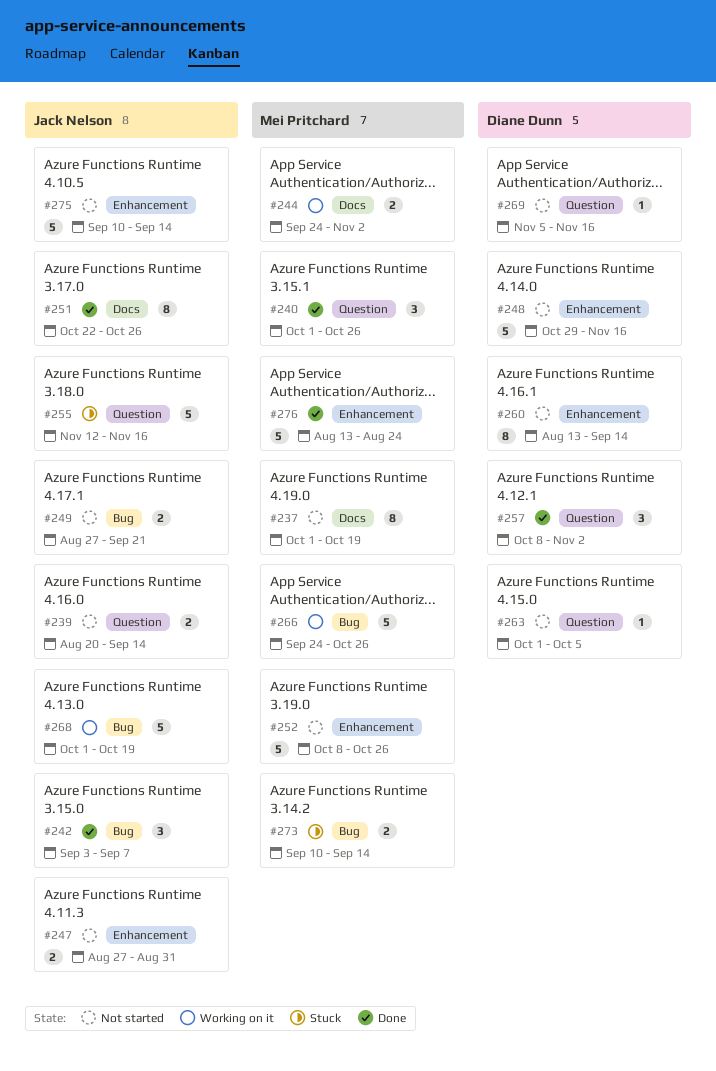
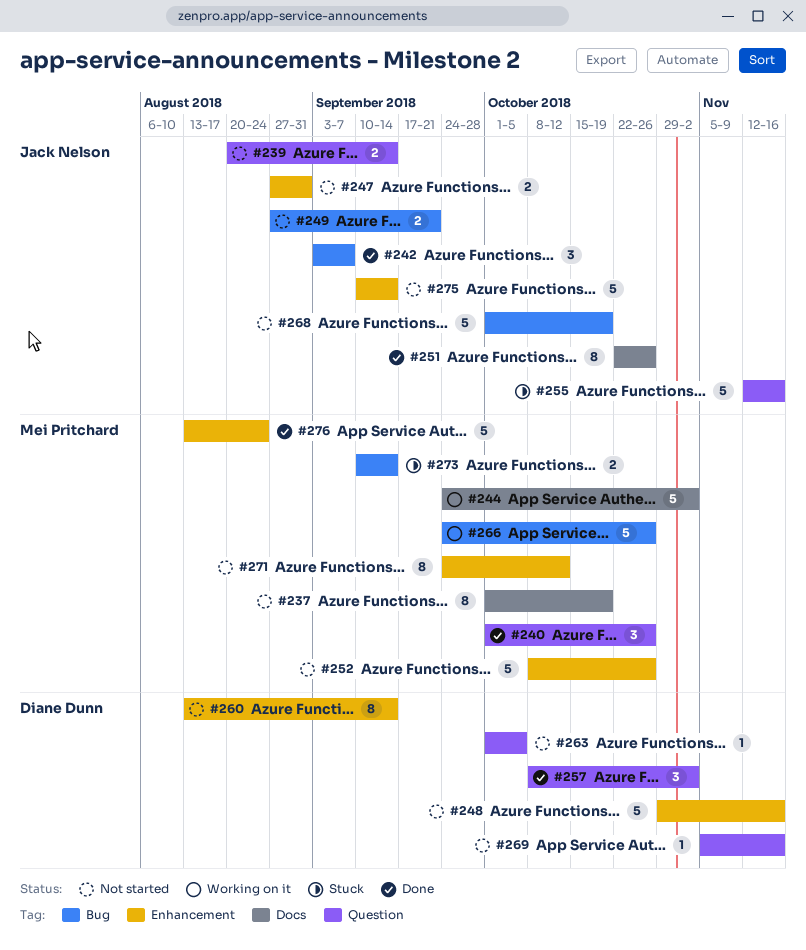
#244, estimate: 2 -> 5
#268, status: Working on it -> Not started
#271: none -> present

